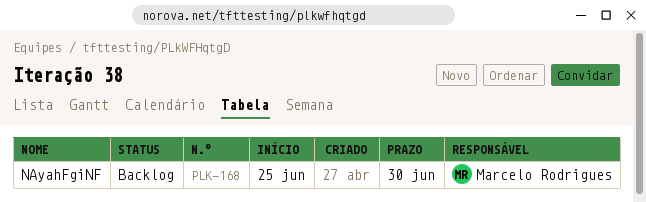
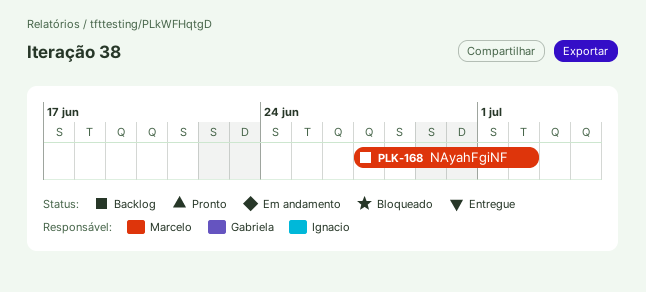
PLK-168, start: Jun 25 -> Jun 27
PLK-168, due: Jun 30 -> Jul 2

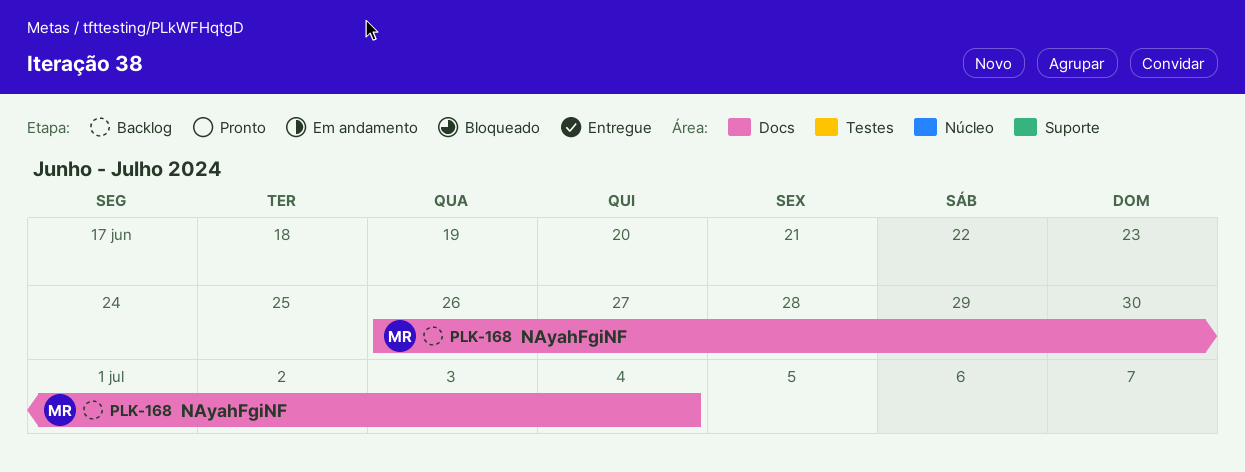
PLK-168, start: Jun 27 -> Jun 26
PLK-168, due: Jul 2 -> Jul 4

